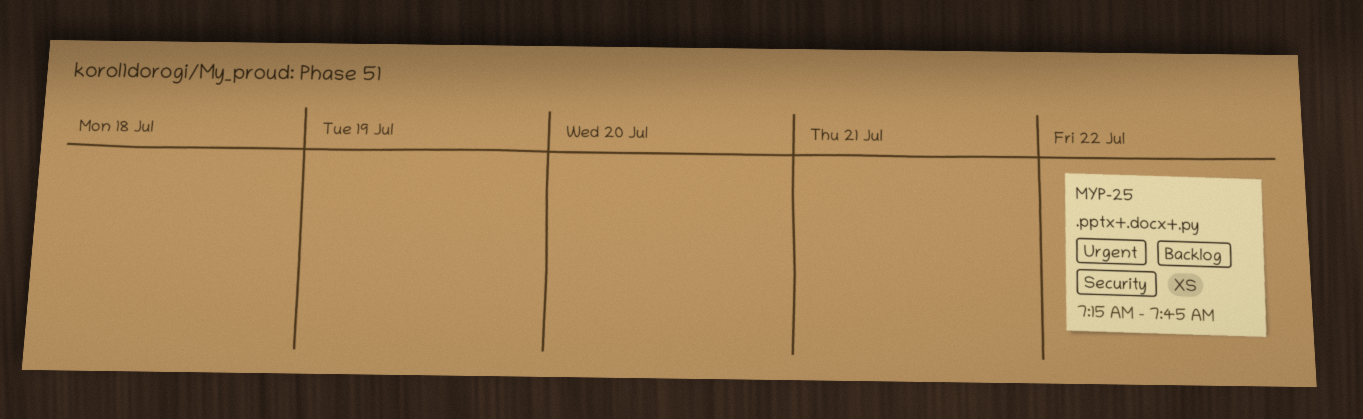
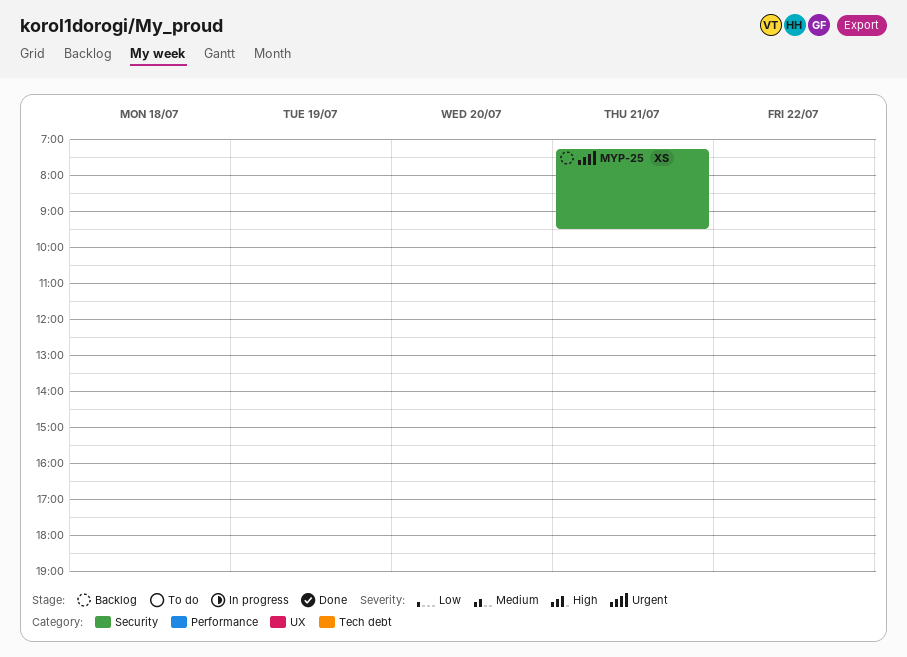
MYP-25, day: Jul 22 -> Jul 21
MYP-25, ends: 07:45 -> 09:30

